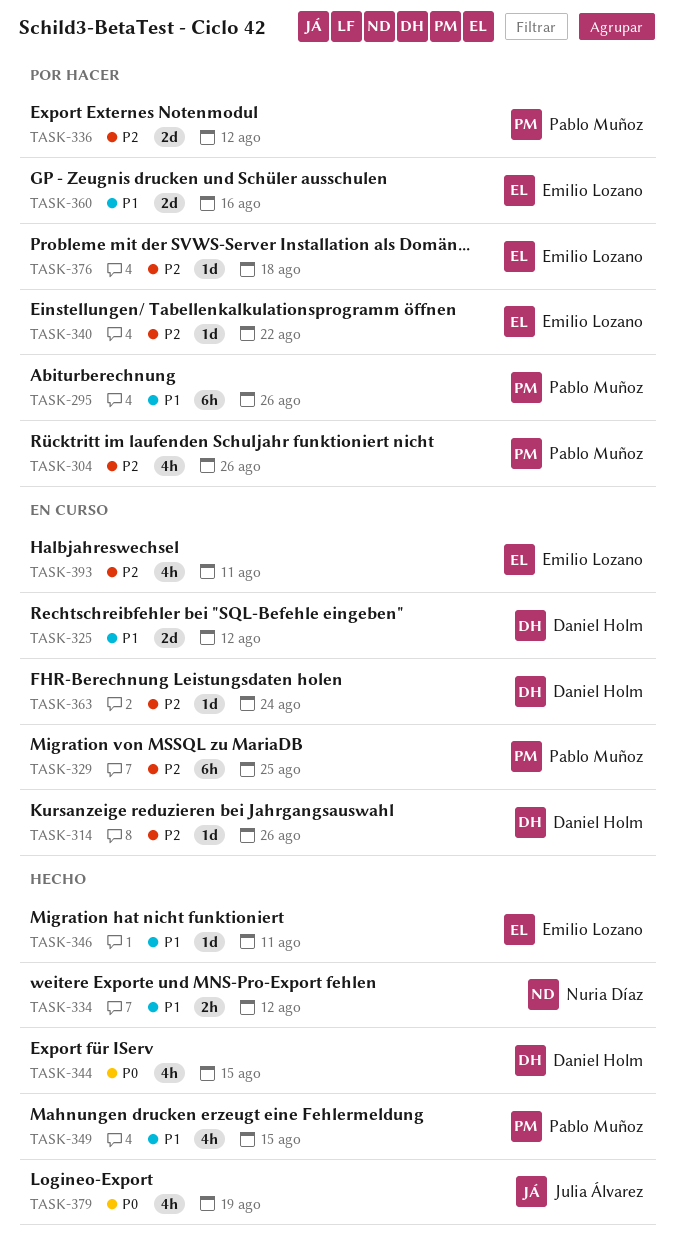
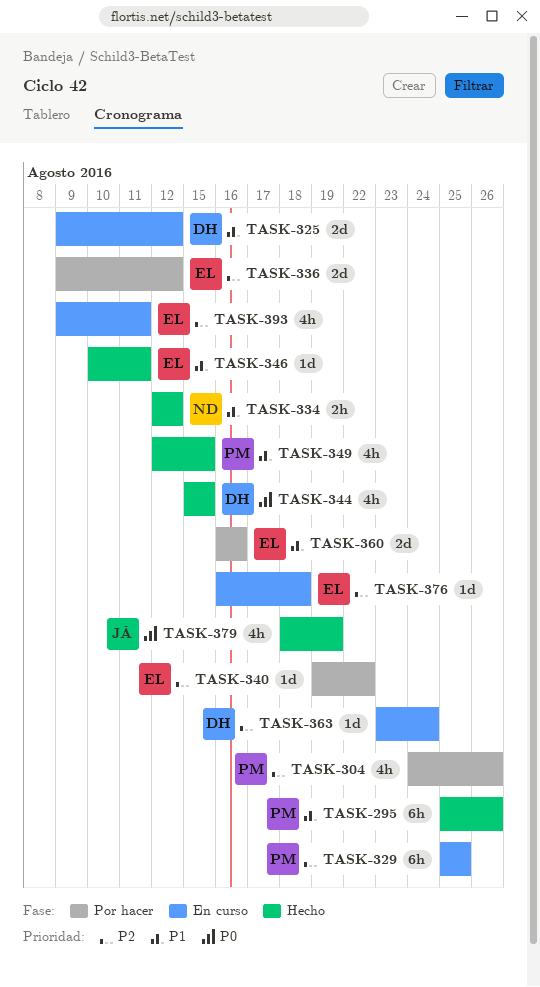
TASK-295, status: Por hacer -> Hecho
TASK-314: present -> none
TASK-336, owner: Pablo Muñoz -> Emilio Lozano
TASK-376, status: Por hacer -> En curso

